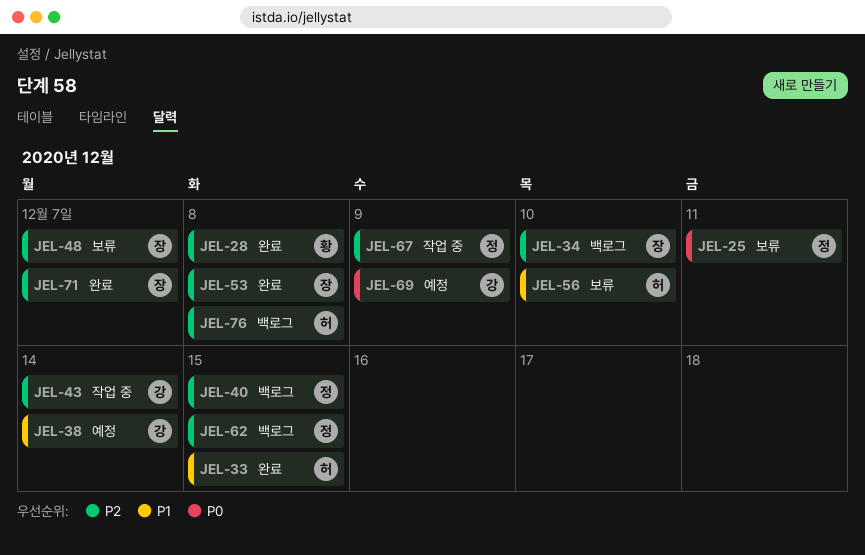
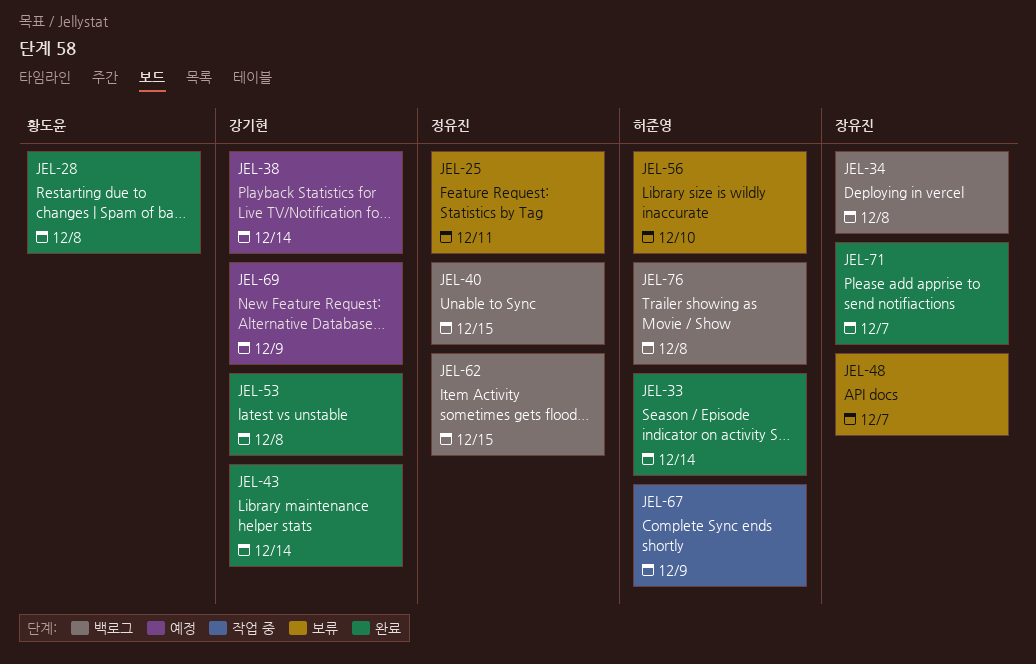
JEL-33, due: Dec 15 -> Dec 14
JEL-34, due: Dec 10 -> Dec 8
JEL-43, status: 작업 중 -> 완료
JEL-53, owner: 장유진 -> 강기현
JEL-67, owner: 정유진 -> 허준영

